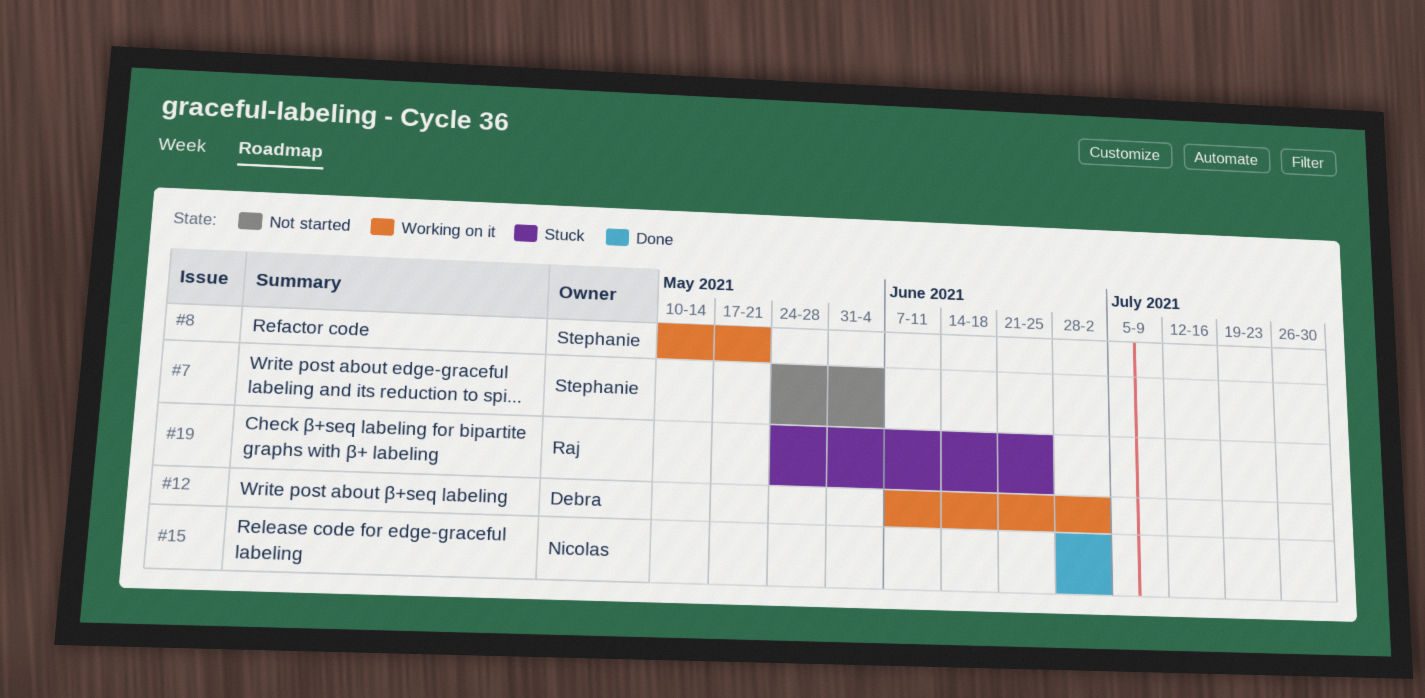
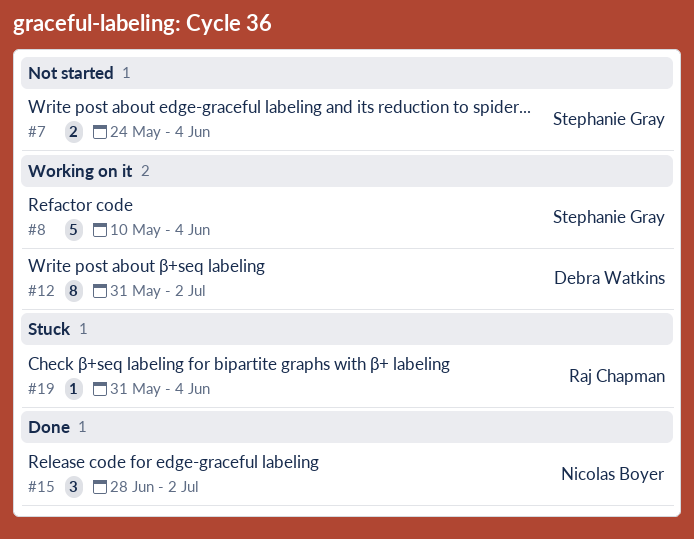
#8, due: May 21 -> Jun 4
#12, start: Jun 7 -> May 31
#19, start: May 24 -> May 31
#19, due: Jun 25 -> Jun 4

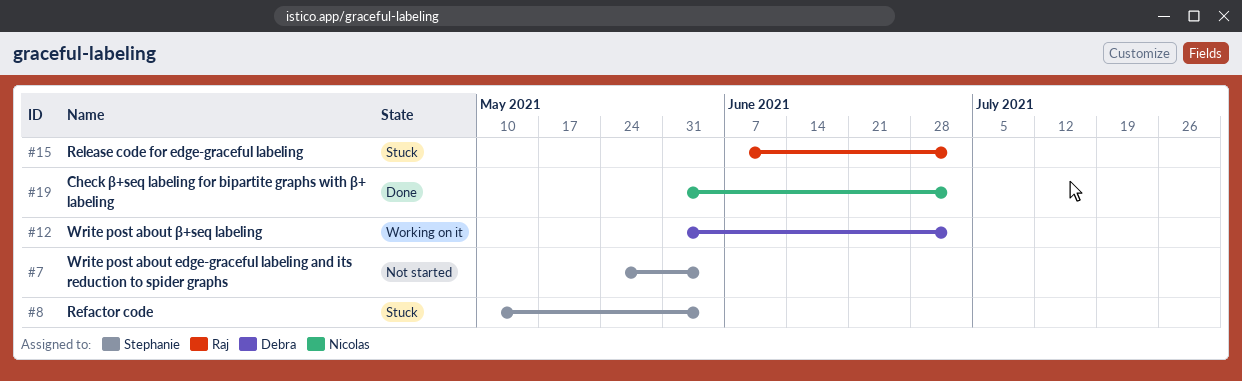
#8, status: Working on it -> Stuck
#15, status: Done -> Stuck
#15, owner: Nicolas Boyer -> Raj Chapman
#15, start: Jun 28 -> Jun 7
#19, status: Stuck -> Done
#19, owner: Raj Chapman -> Nicolas Boyer
#19, due: Jun 4 -> Jul 2

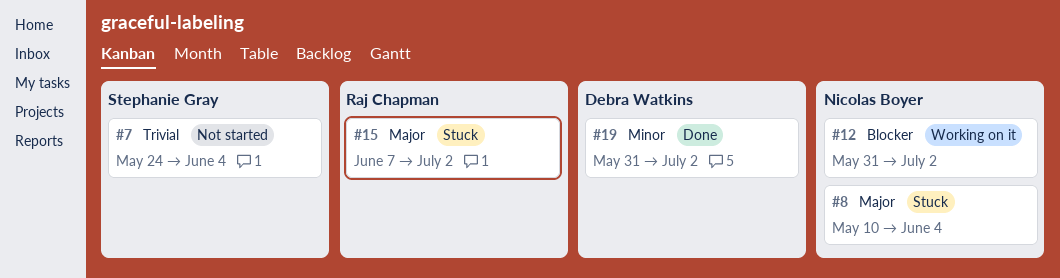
#8, owner: Stephanie Gray -> Nicolas Boyer
#12, owner: Debra Watkins -> Nicolas Boyer
#19, owner: Nicolas Boyer -> Debra Watkins

